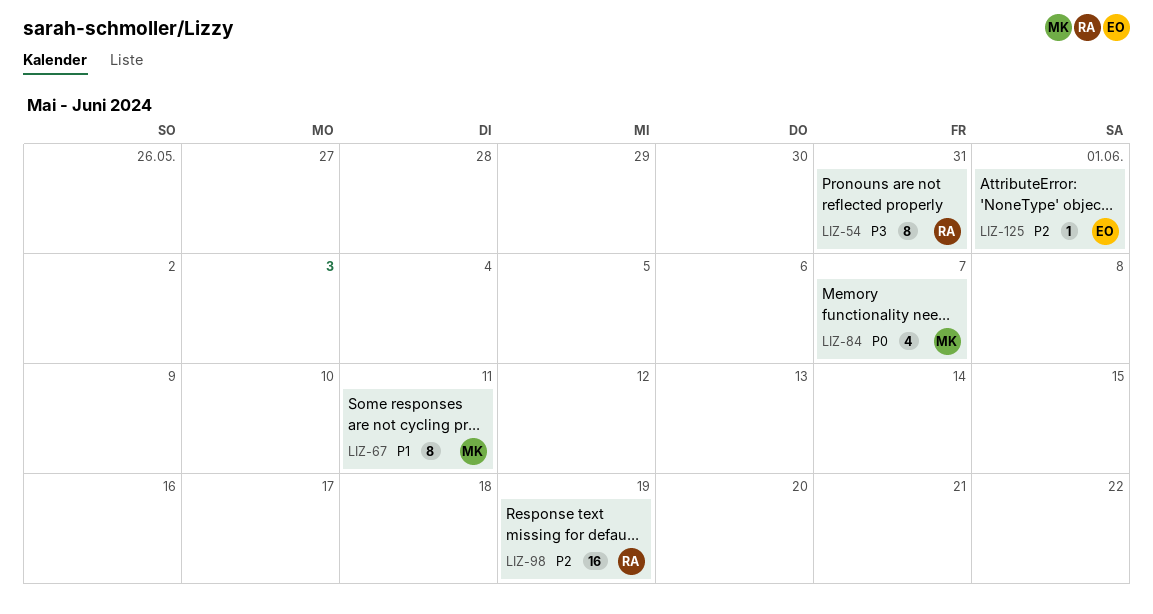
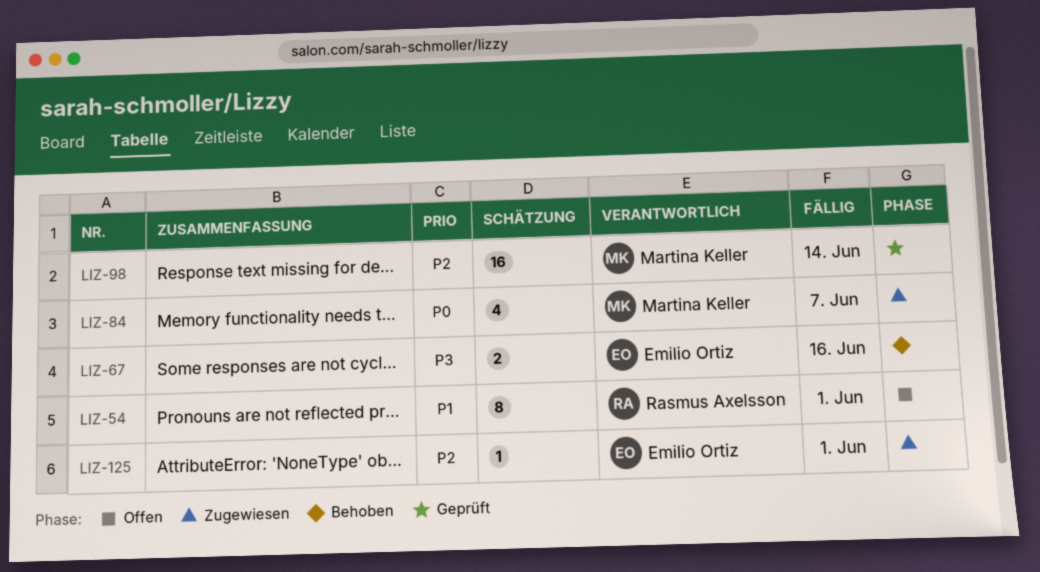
LIZ-54, priority: P3 -> P1
LIZ-54, due: May 31 -> Jun 1
LIZ-67, owner: Martina Keller -> Emilio Ortiz
LIZ-67, priority: P1 -> P3
LIZ-67, estimate: 8 -> 2
LIZ-67, due: Jun 11 -> Jun 16
LIZ-98, owner: Rasmus Axelsson -> Martina Keller
LIZ-98, due: Jun 19 -> Jun 14

